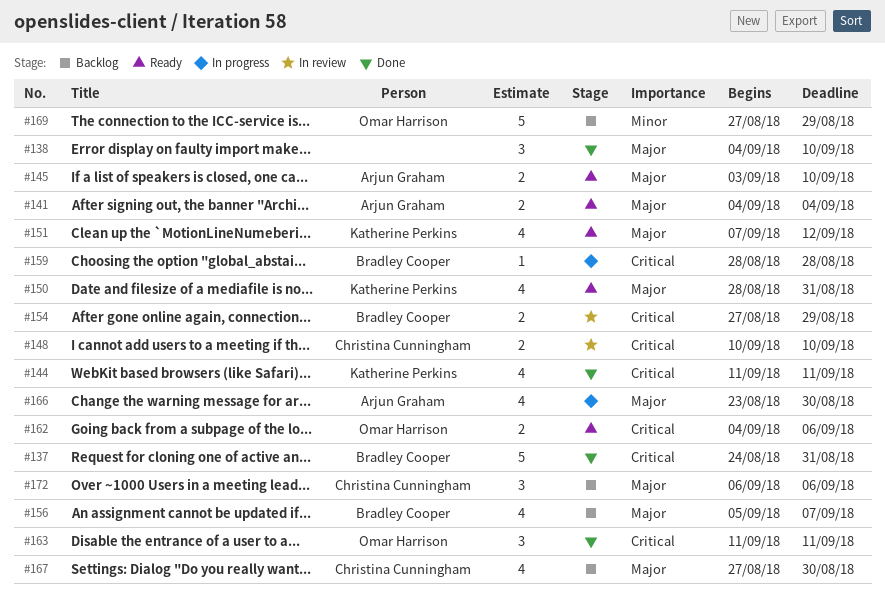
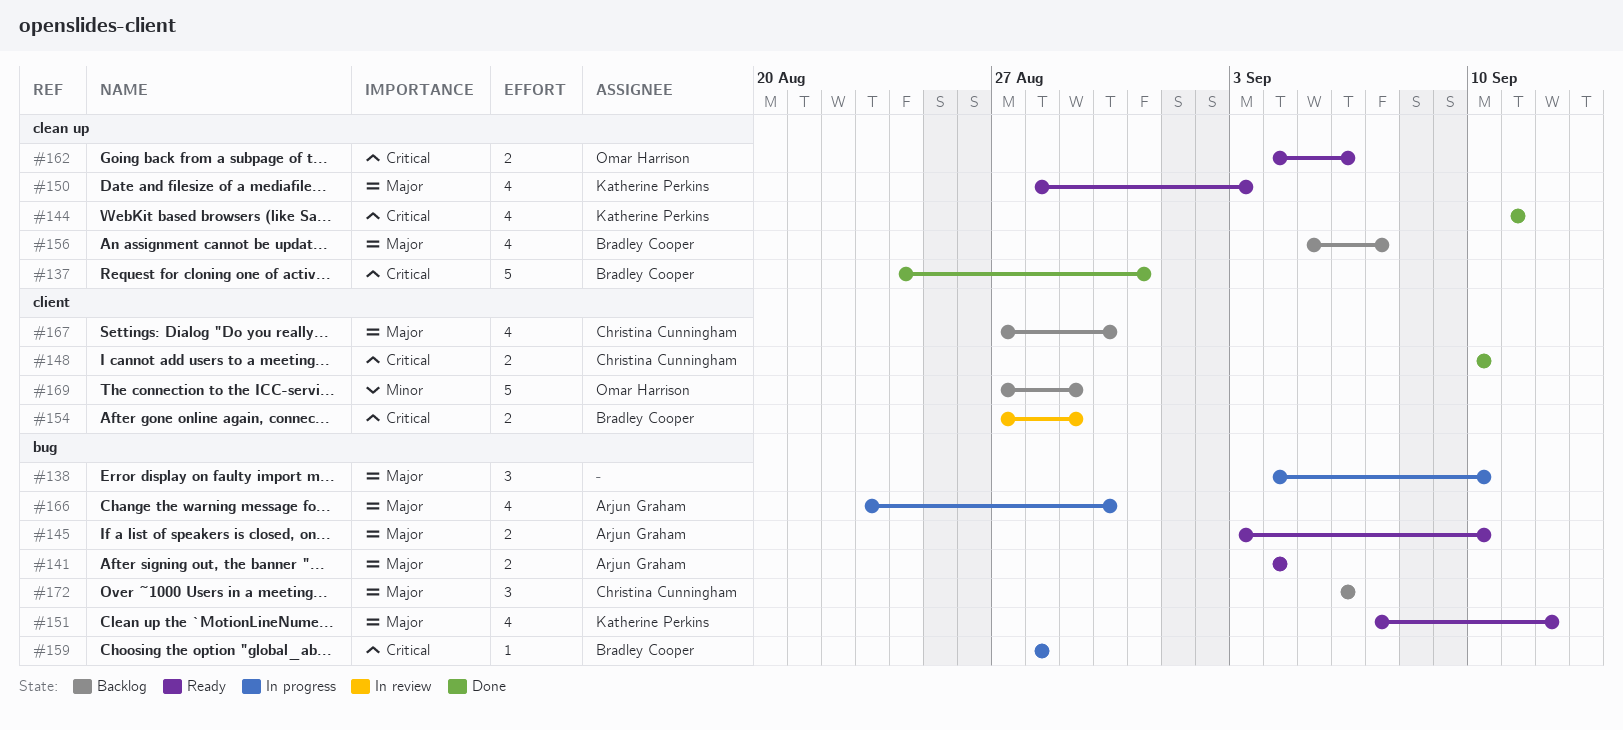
#138, status: Done -> In progress
#148, status: In review -> Done
#150, due: Aug 31 -> Sep 3
#163: present -> none

